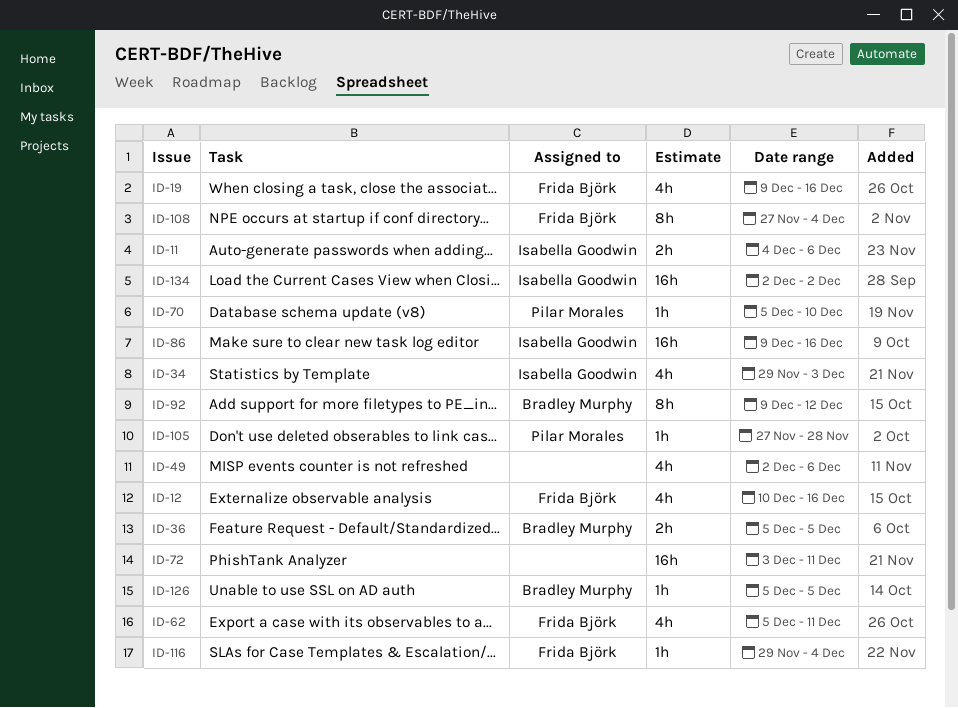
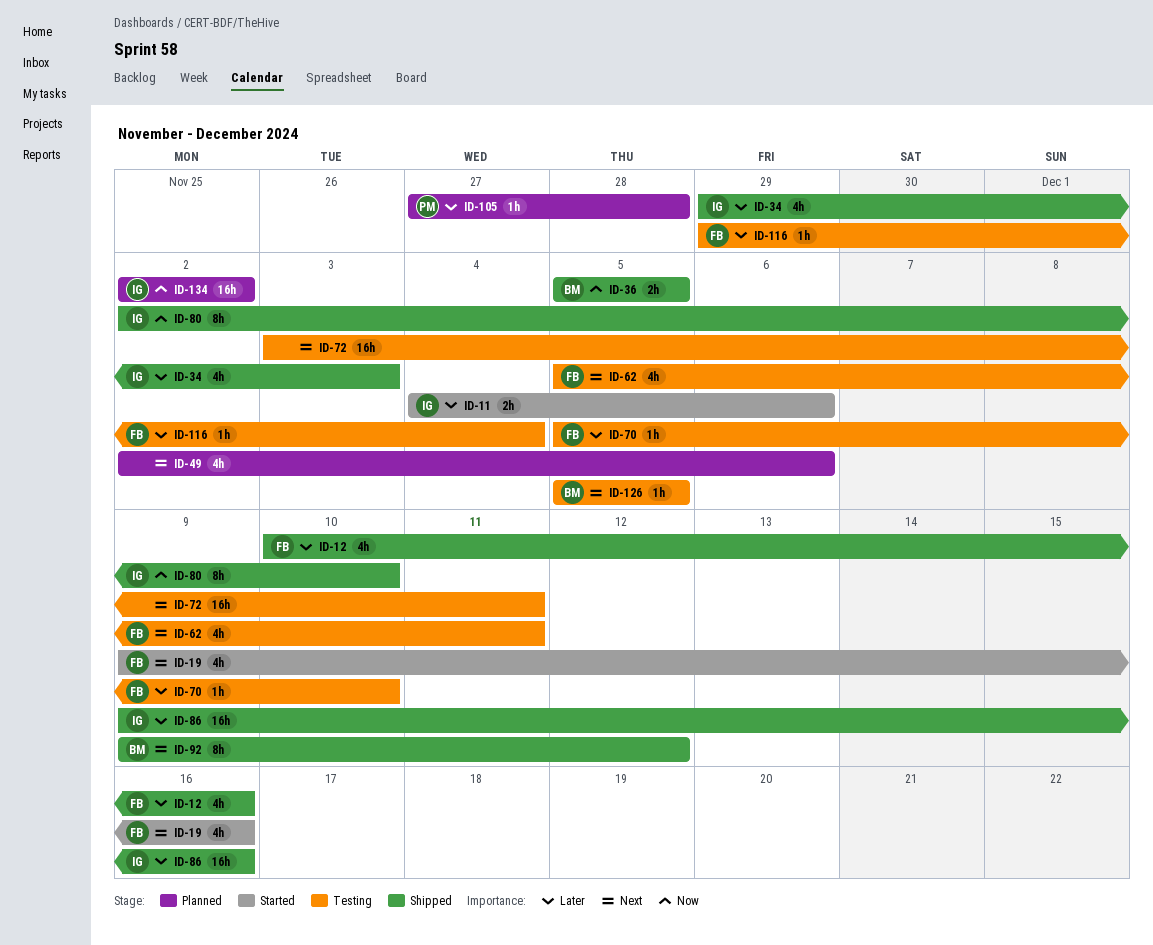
ID-70, owner: Pilar Morales -> Frida Björk
ID-80: none -> present
ID-108: present -> none

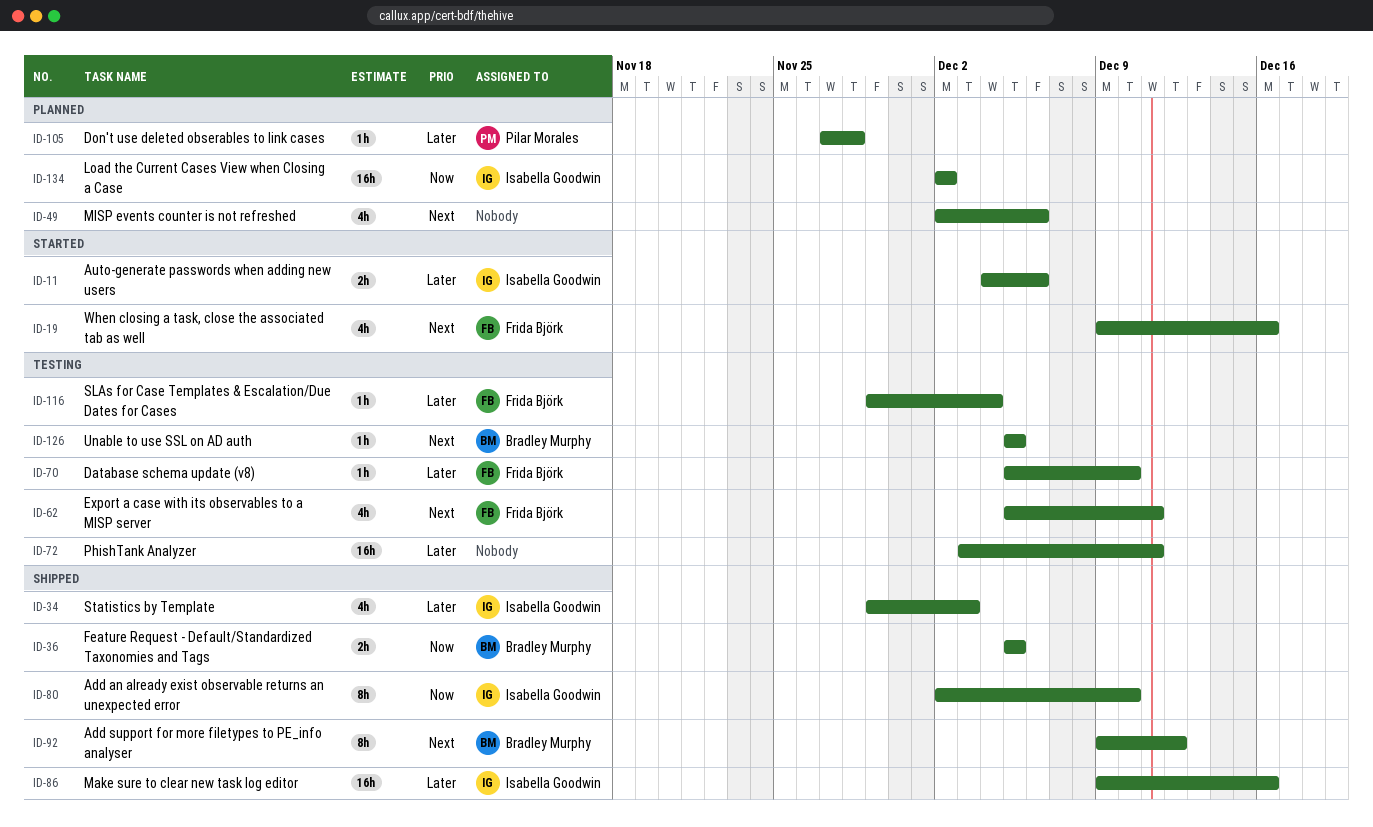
ID-12: present -> none
ID-72, priority: Next -> Later

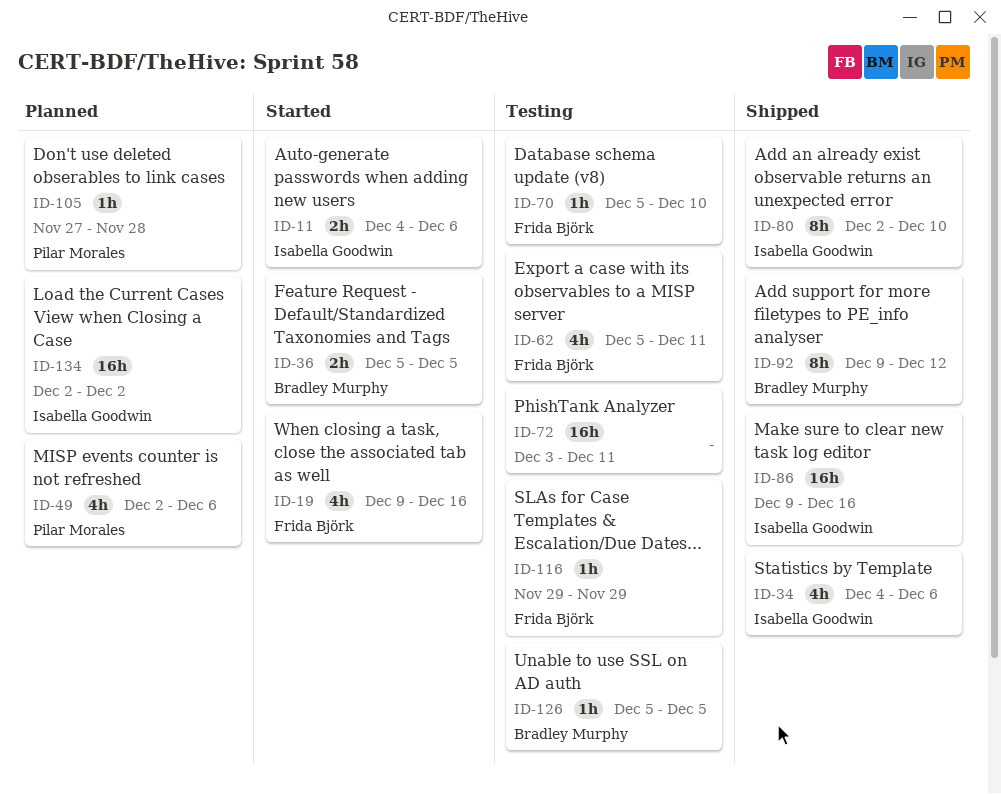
ID-34, start: Nov 29 -> Dec 4
ID-34, due: Dec 3 -> Dec 6
ID-36, status: Shipped -> Started
ID-49, owner: none -> Pilar Morales
ID-116, due: Dec 4 -> Nov 29

